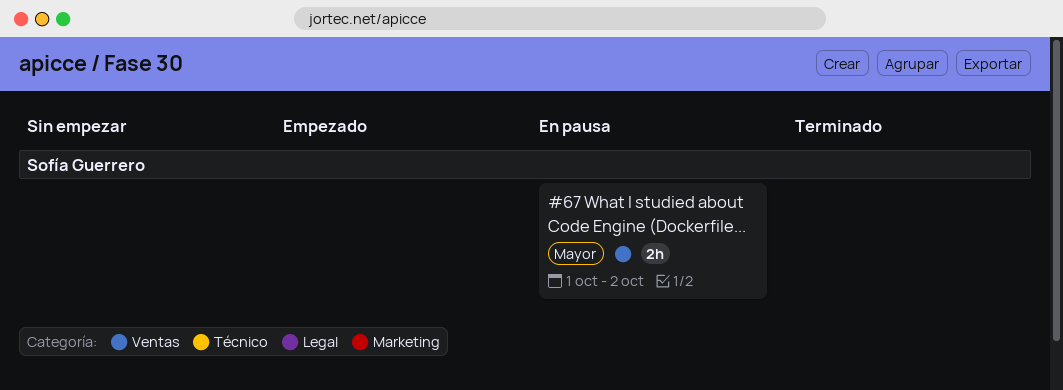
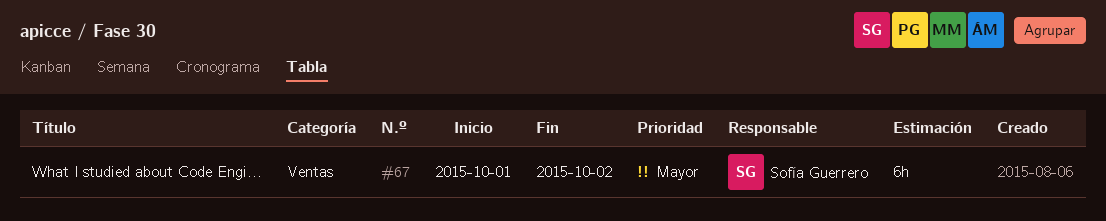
#67, estimate: 2h -> 6h

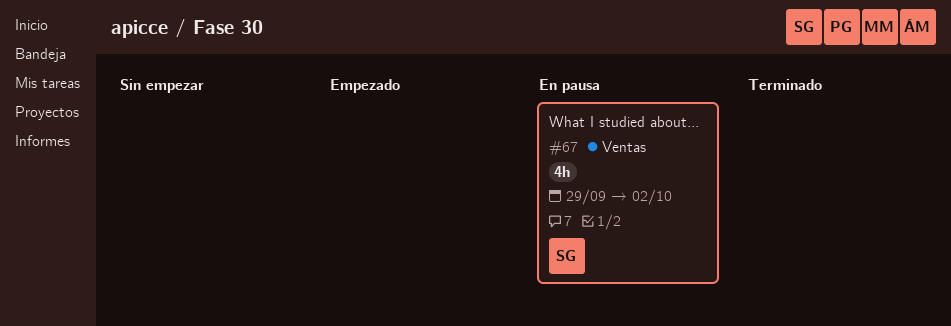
#67, estimate: 6h -> 4h
#67, start: Oct 1 -> Sep 29

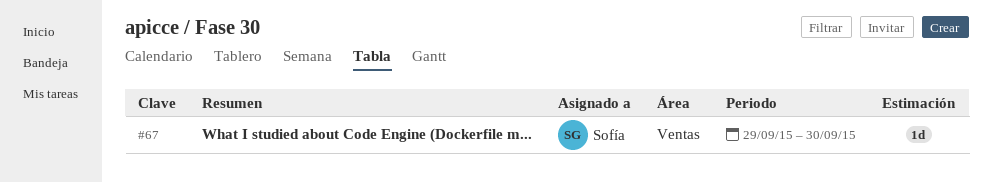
#67, estimate: 4h -> 1d
#67, due: Oct 2 -> Sep 30

